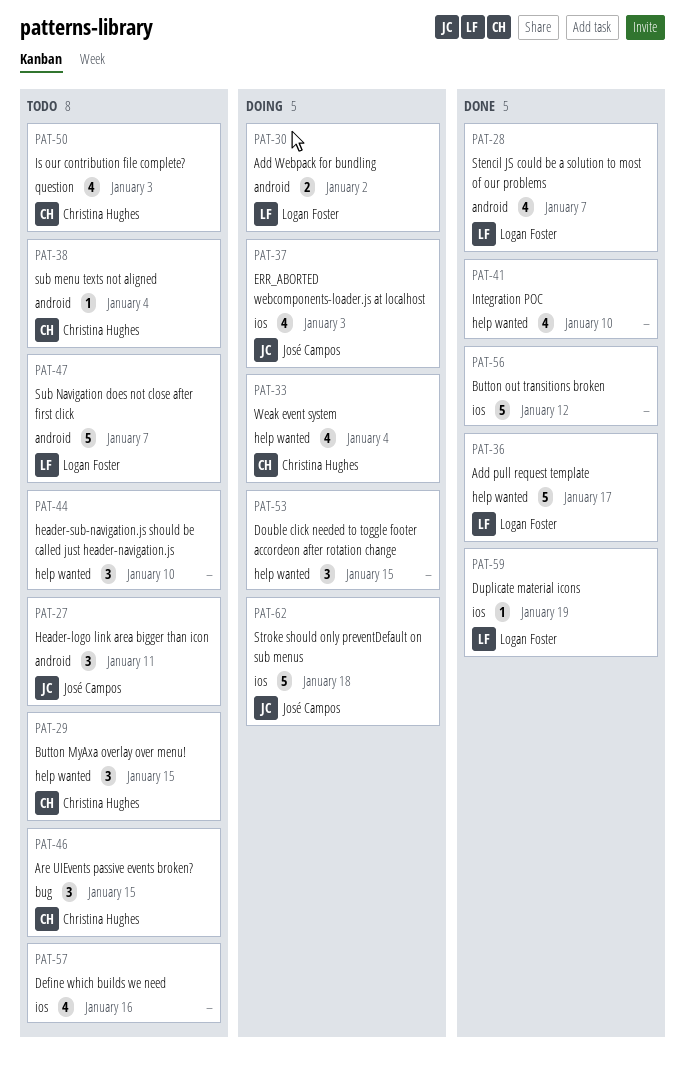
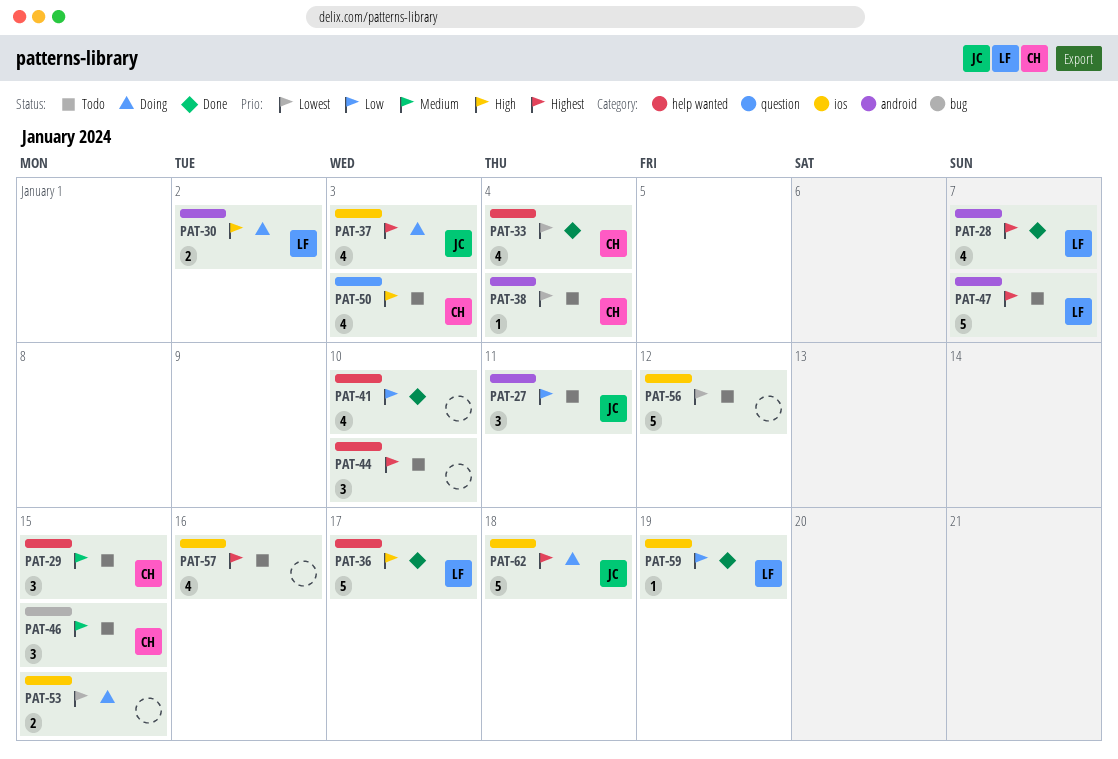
PAT-33, status: Doing -> Done
PAT-53, label: help wanted -> ios
PAT-53, estimate: 3 -> 2
PAT-56, status: Done -> Todo

